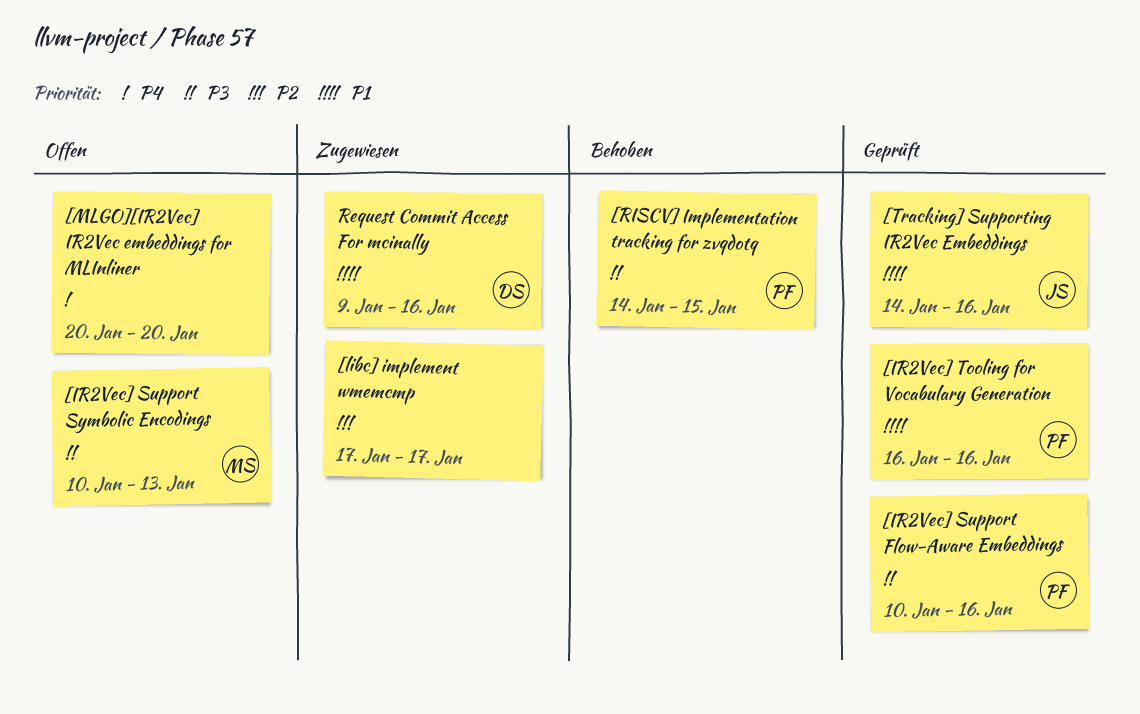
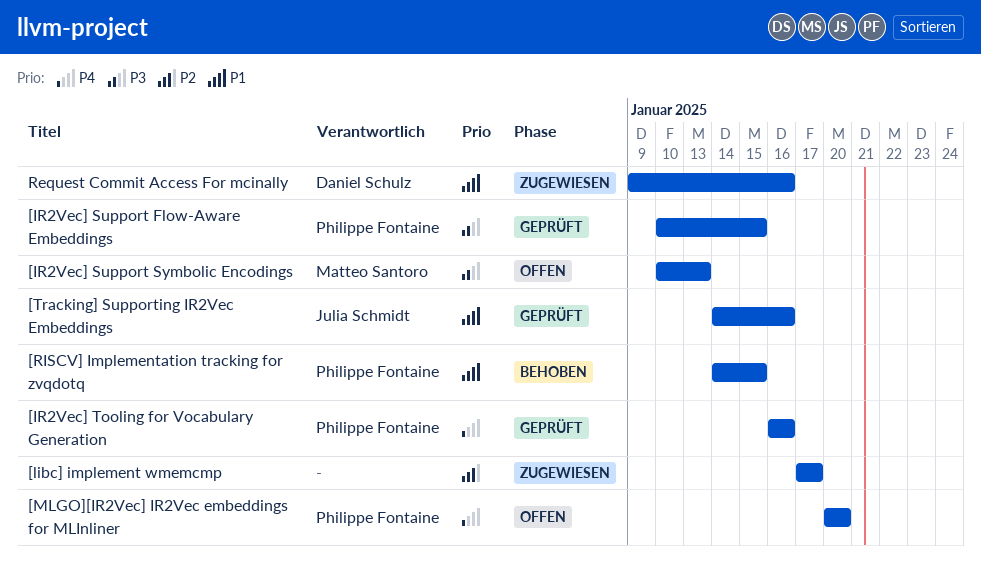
[IR2Vec] Support Flow-Aware Embeddings, due: Jan 16 -> Jan 15
[IR2Vec] Tooling for Vocabulary Generation, priority: P1 -> P4
[MLGO][IR2Vec] IR2Vec embeddings for MLInliner, owner: none -> Philippe Fontaine
[RISCV] Implementation tracking for zvqdotq, priority: P3 -> P1

